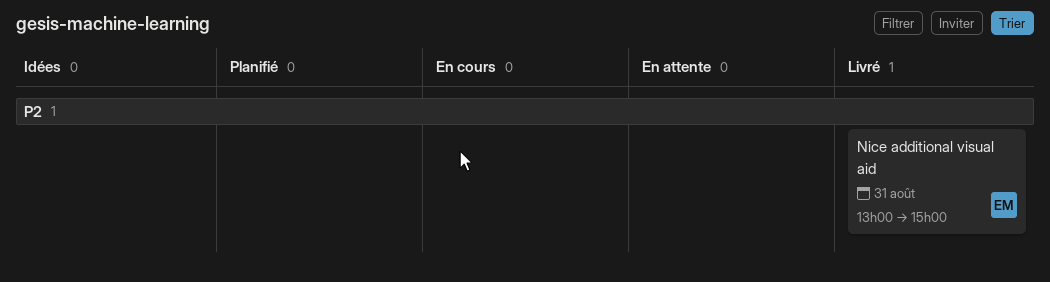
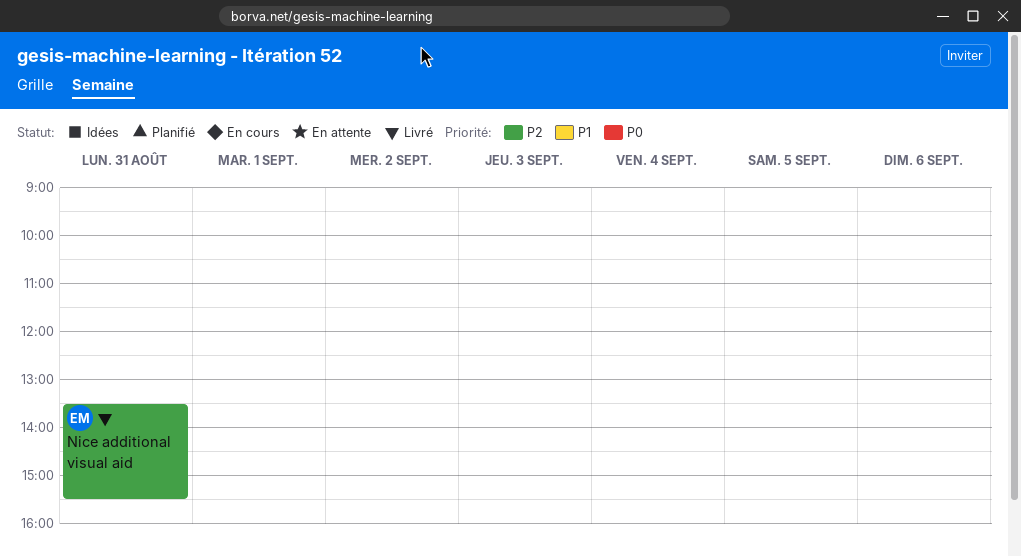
Nice additional visual aid, begins: 13:00 -> 13:30
Nice additional visual aid, ends: 15:00 -> 15:30

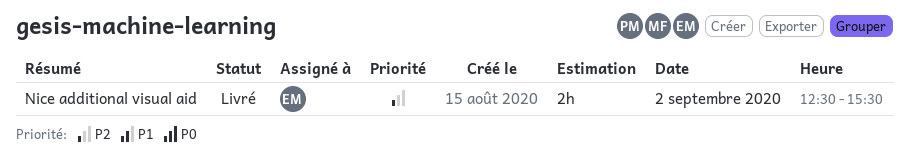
Nice additional visual aid, day: Aug 31 -> Sep 2
Nice additional visual aid, begins: 13:30 -> 12:30

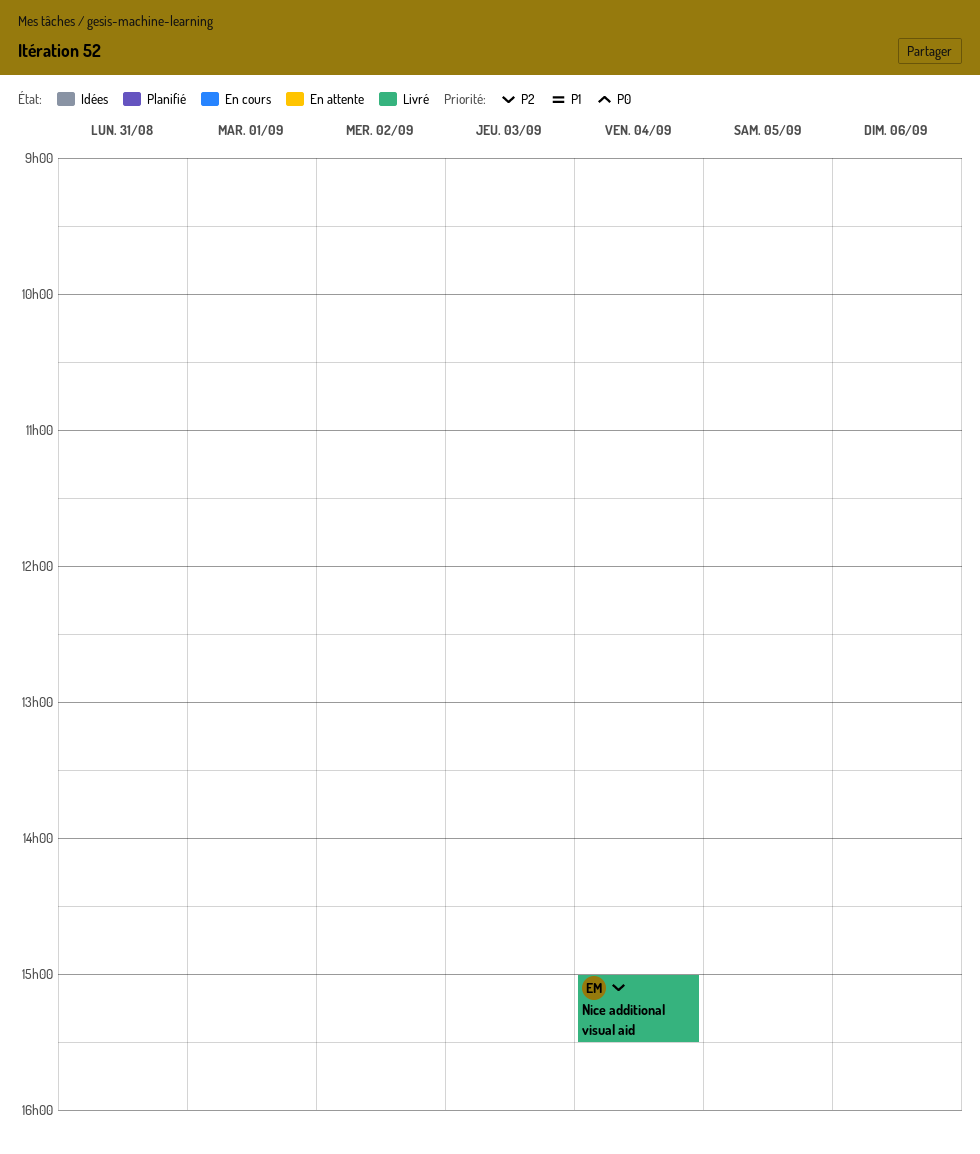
Nice additional visual aid, day: Sep 2 -> Sep 4
Nice additional visual aid, begins: 12:30 -> 15:00

